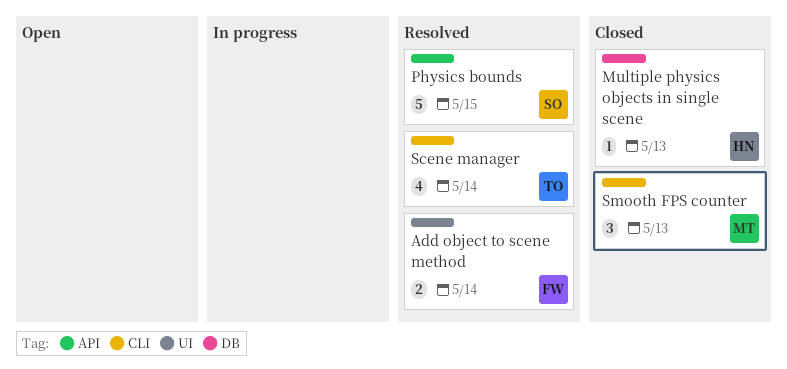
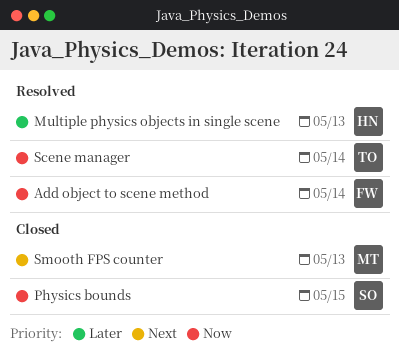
Multiple physics objects in single scene, status: Closed -> Resolved
Physics bounds, status: Resolved -> Closed

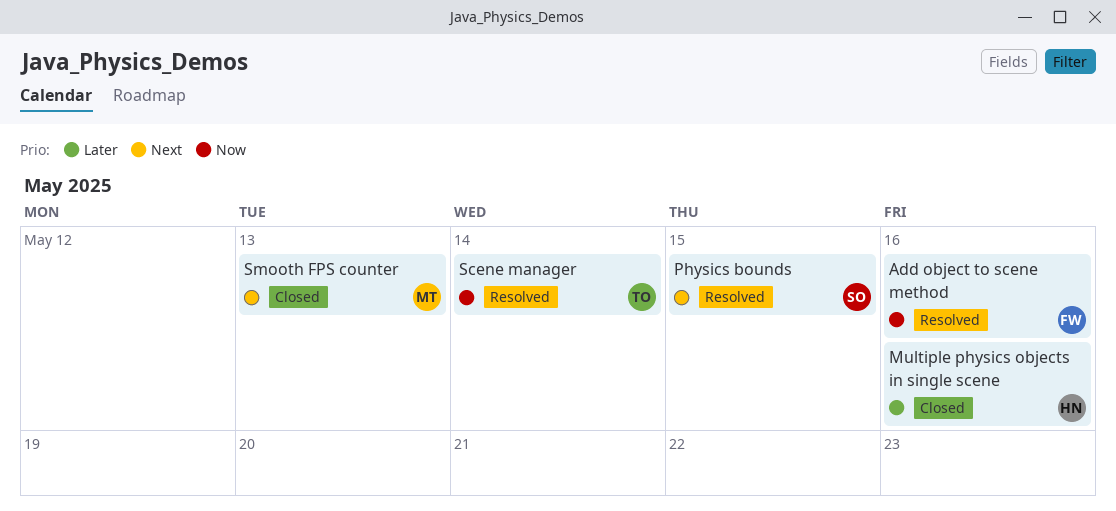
Add object to scene method, due: May 14 -> May 16
Multiple physics objects in single scene, status: Resolved -> Closed
Multiple physics objects in single scene, due: May 13 -> May 16
Physics bounds, status: Closed -> Resolved
Physics bounds, priority: Now -> Next

